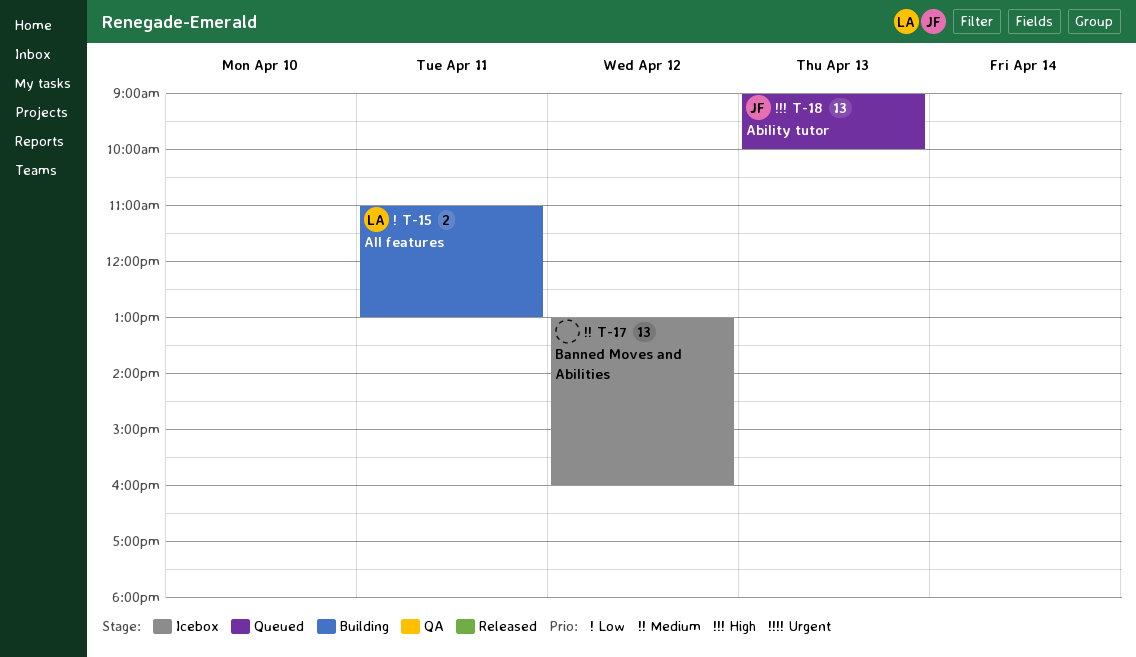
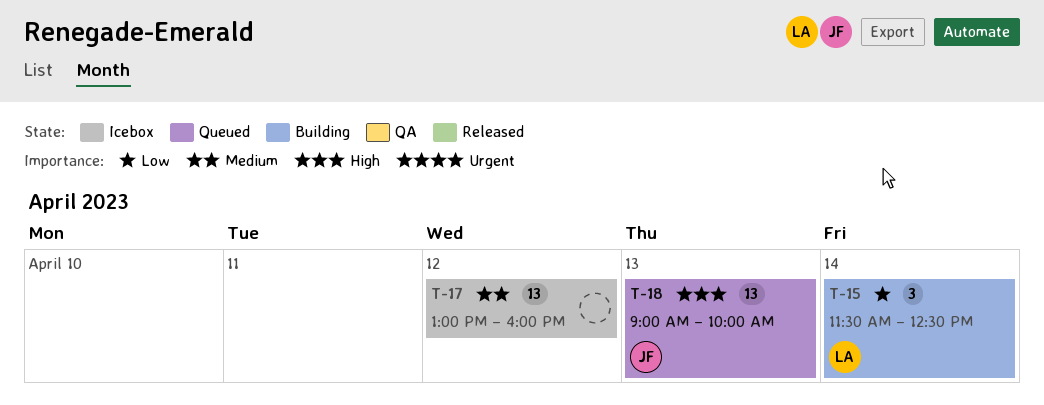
T-15, estimate: 2 -> 3
T-15, day: Apr 11 -> Apr 14
T-15, begins: 11:00 -> 11:30
T-15, ends: 13:00 -> 12:30

